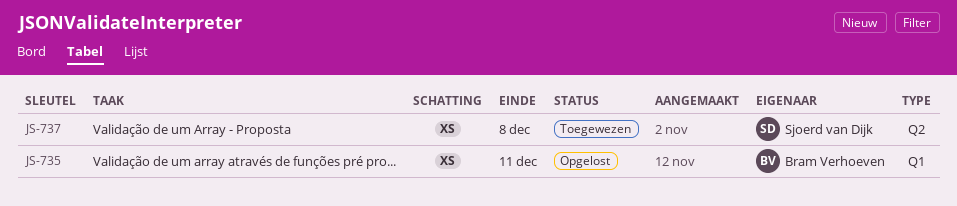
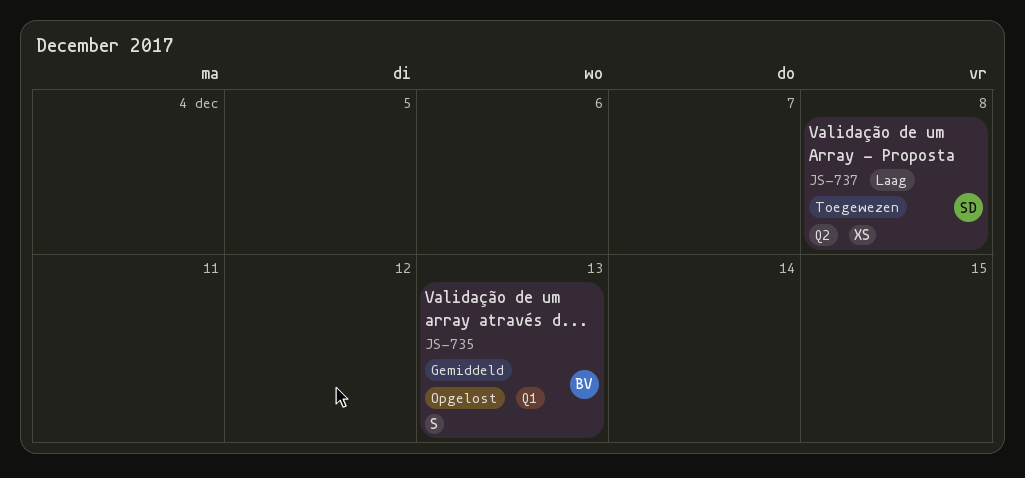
JS-735, estimate: XS -> S
JS-735, due: Dec 11 -> Dec 13

